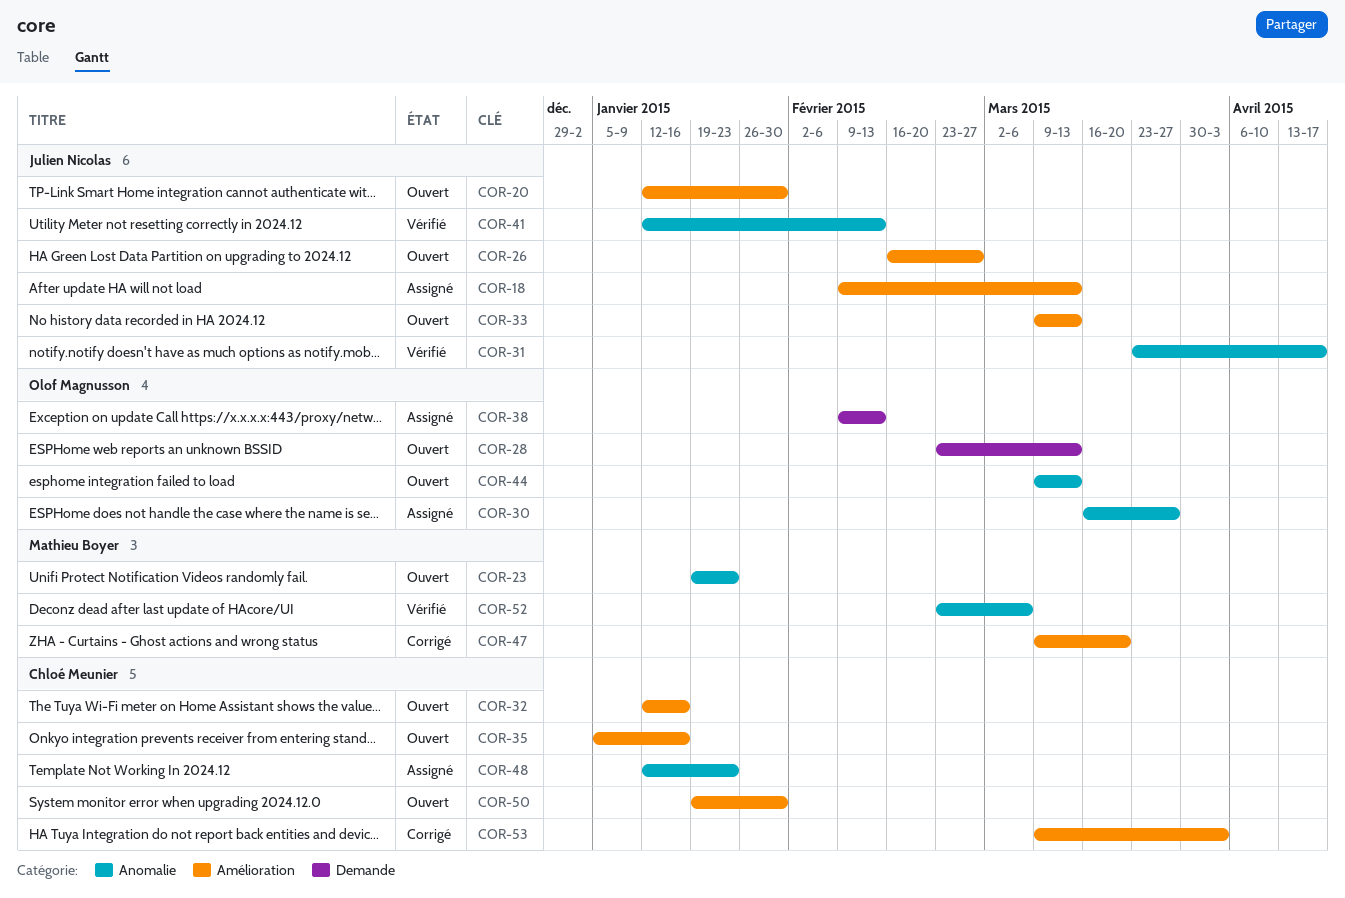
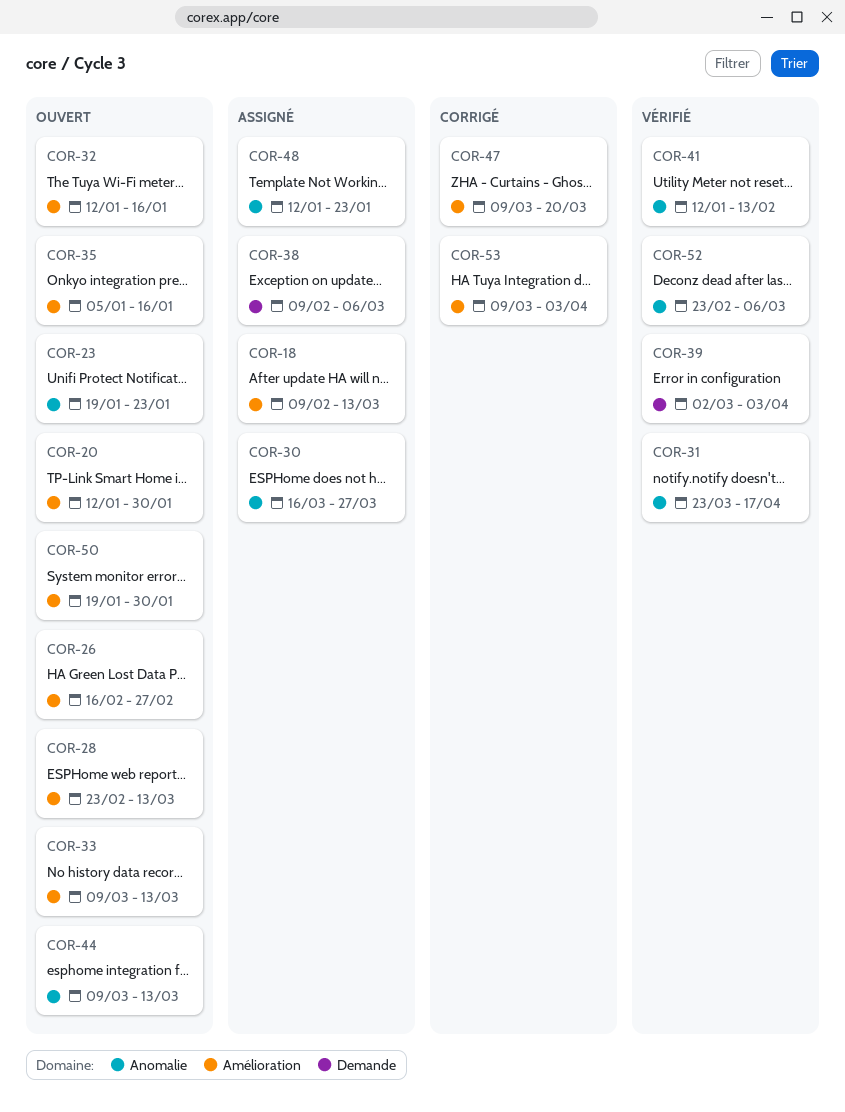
COR-28, label: Demande -> Amélioration
COR-38, due: Feb 13 -> Mar 6
COR-39: none -> present

